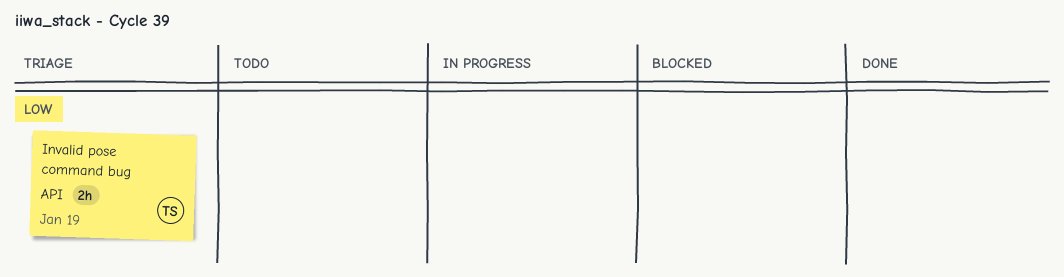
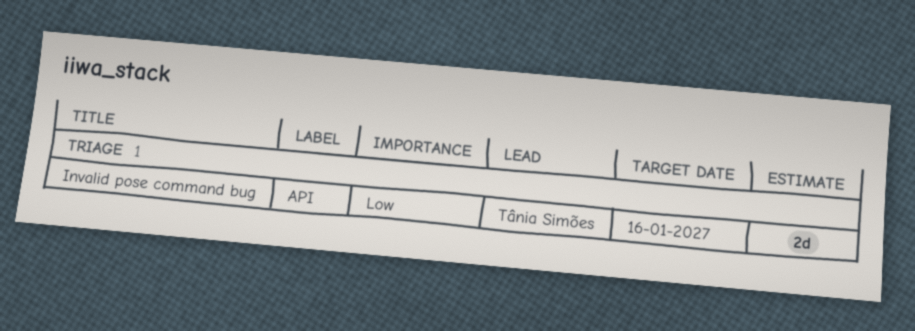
Invalid pose command bug, estimate: 2h -> 2d
Invalid pose command bug, due: Jan 19 -> Jan 16

